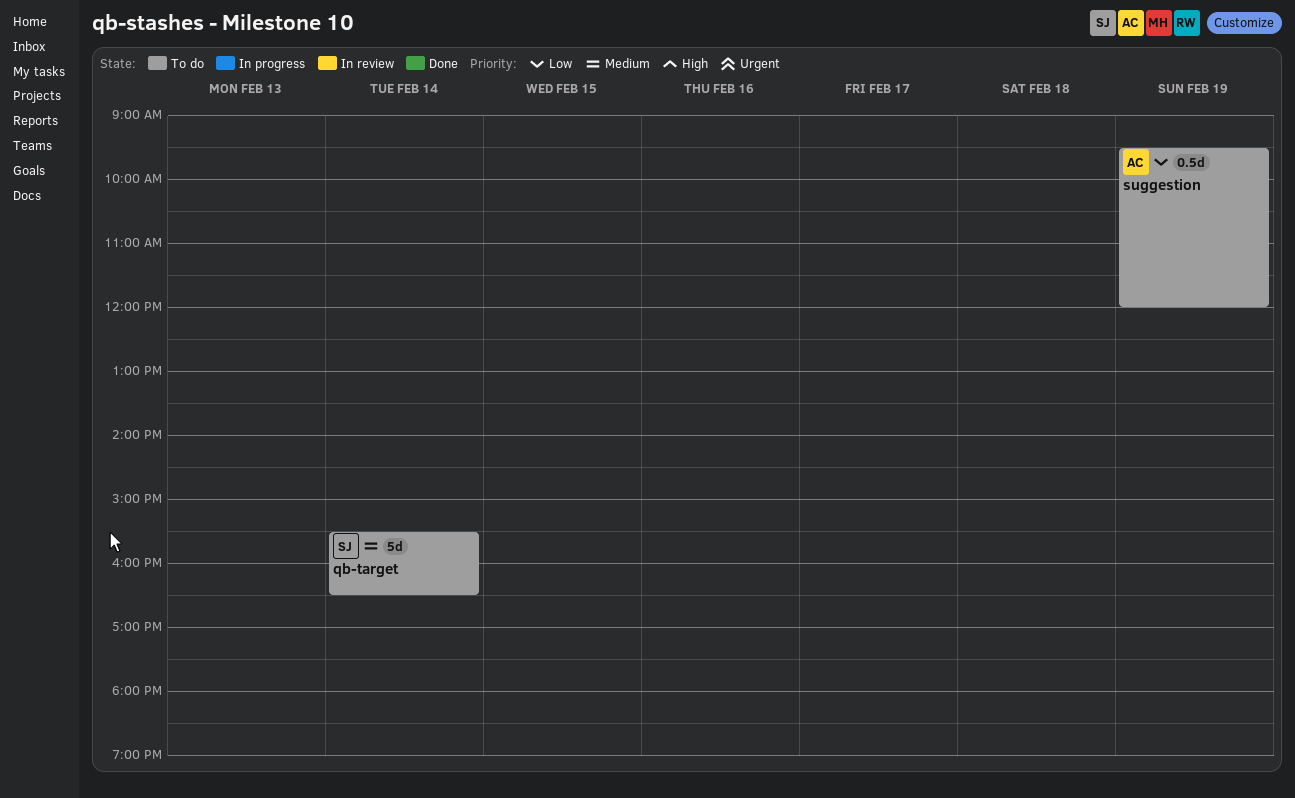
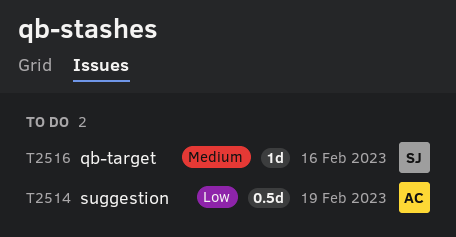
qb-target, estimate: 5d -> 1d
qb-target, day: Feb 14 -> Feb 16

